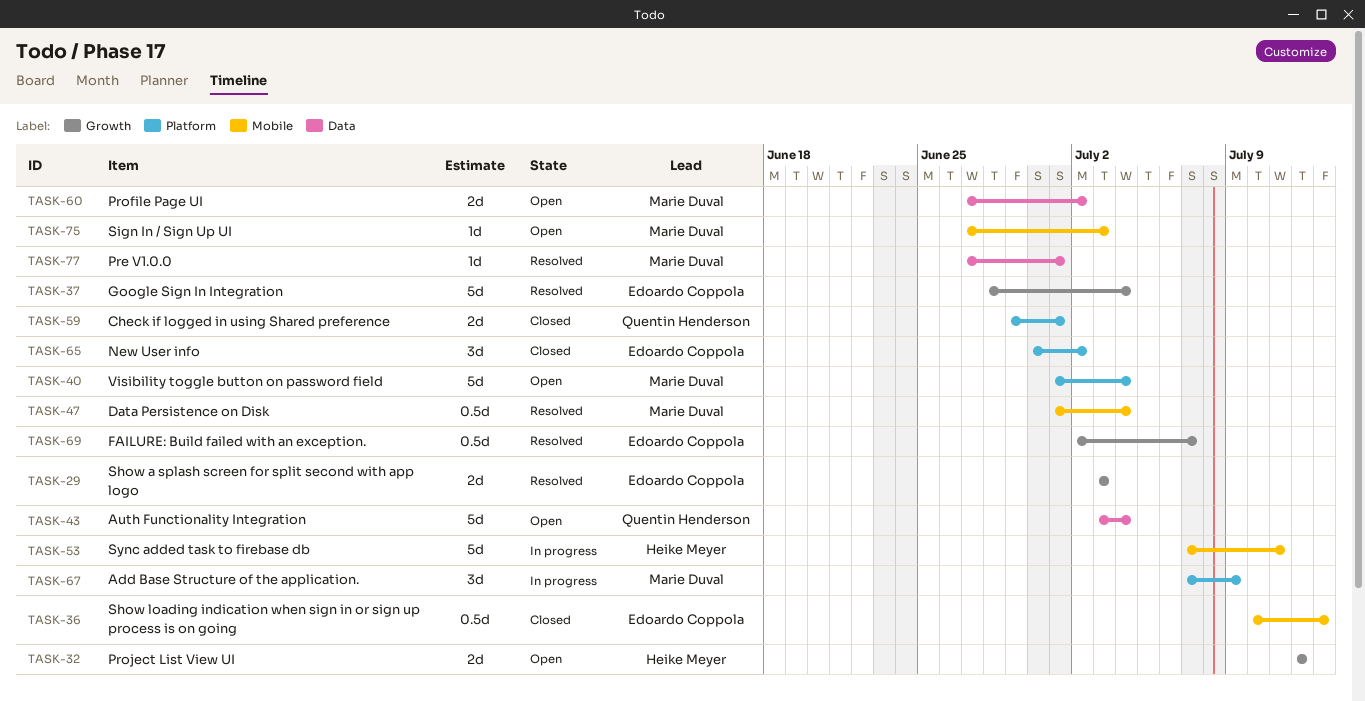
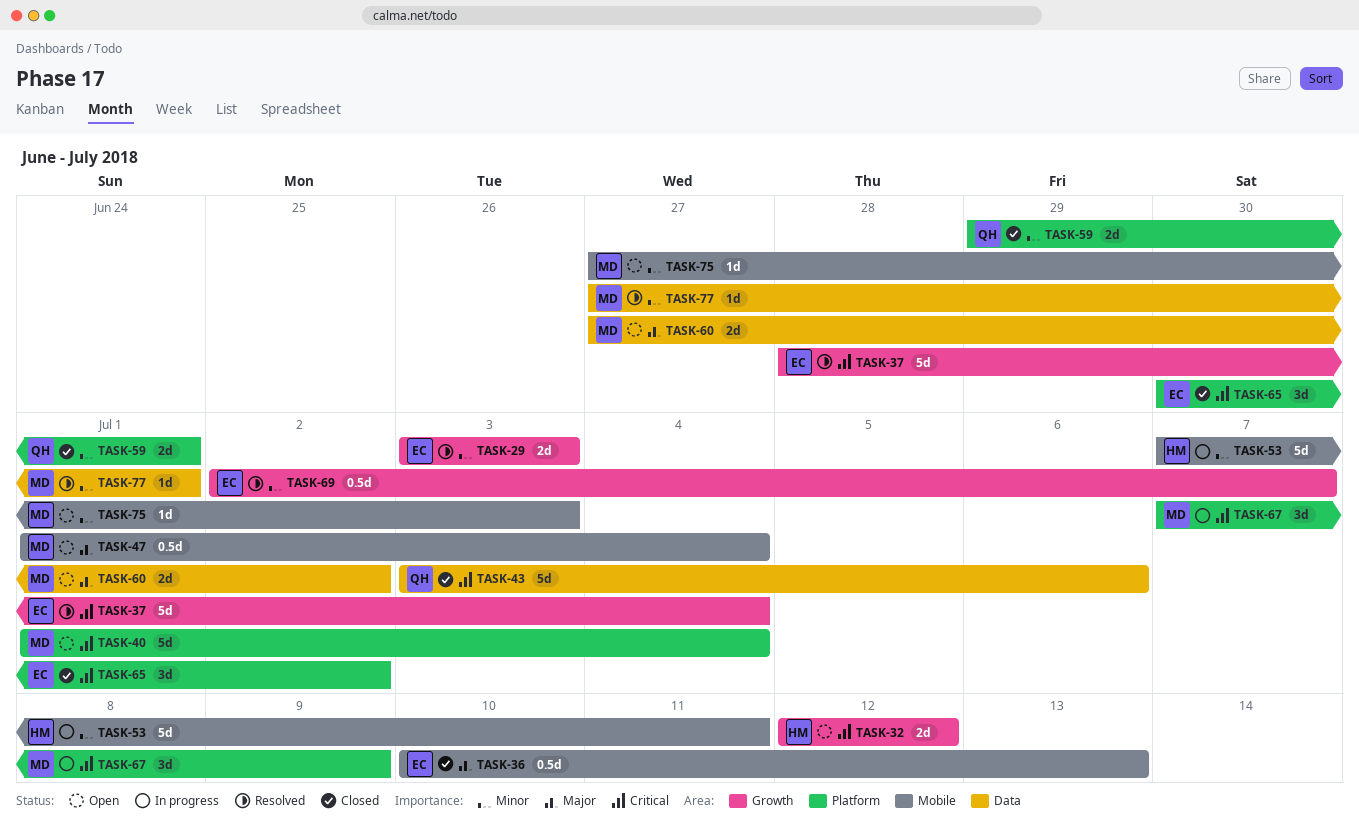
TASK-43, status: Open -> Closed
TASK-43, due: Jul 4 -> Jul 6
TASK-47, status: Resolved -> Open

